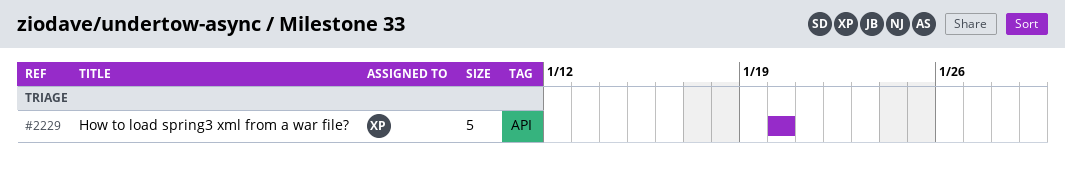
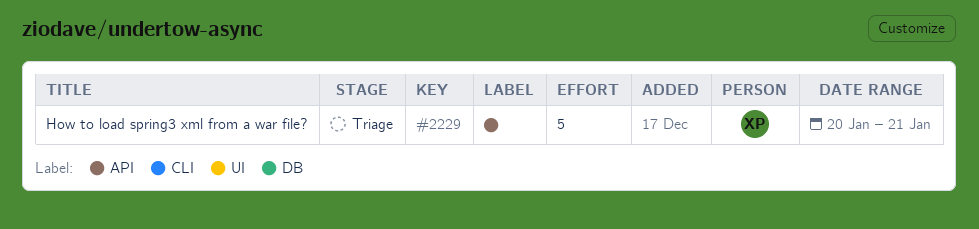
#2229, due: Jan 20 -> Jan 21

